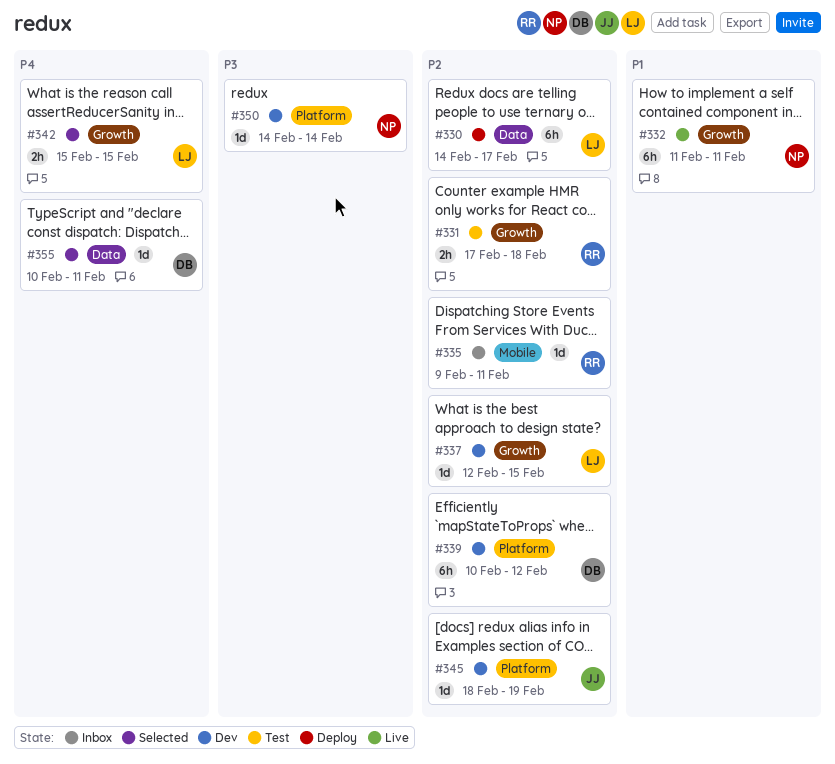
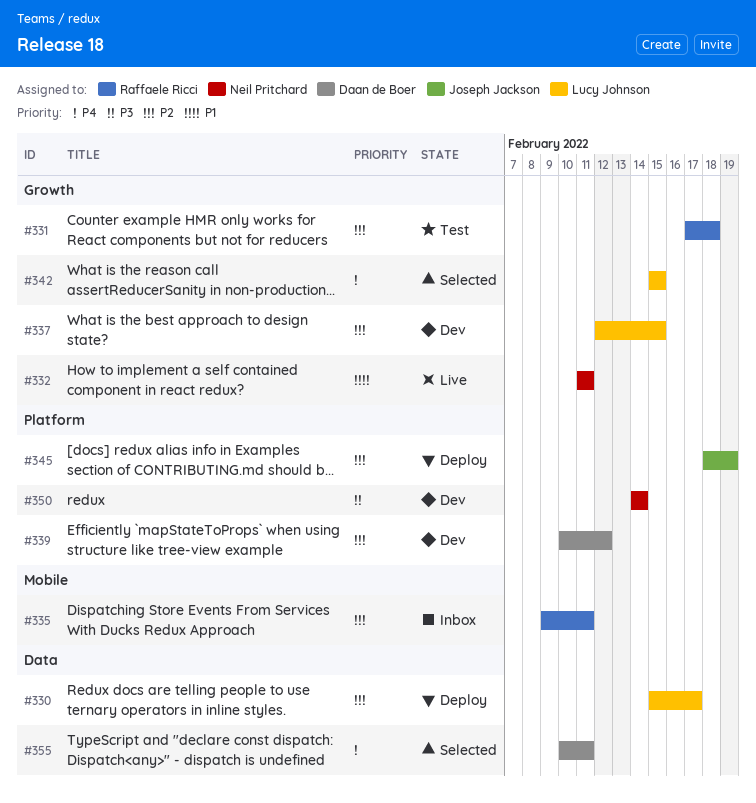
#330, start: Feb 14 -> Feb 15
#345, status: Dev -> Deploy

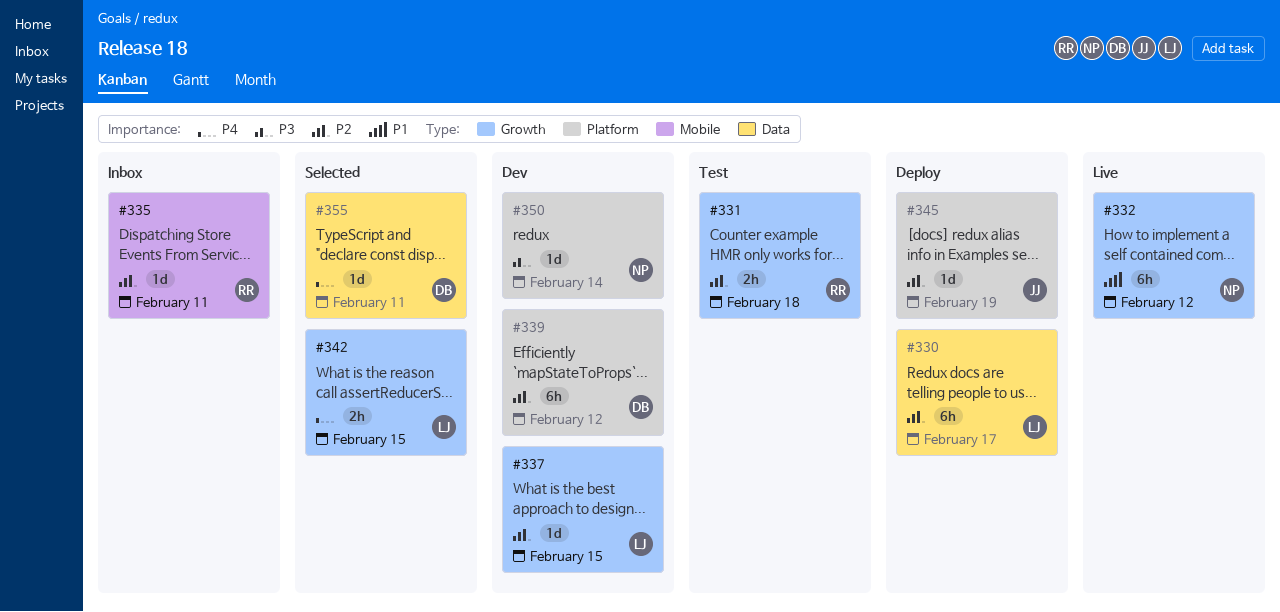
#332, due: Feb 11 -> Feb 12

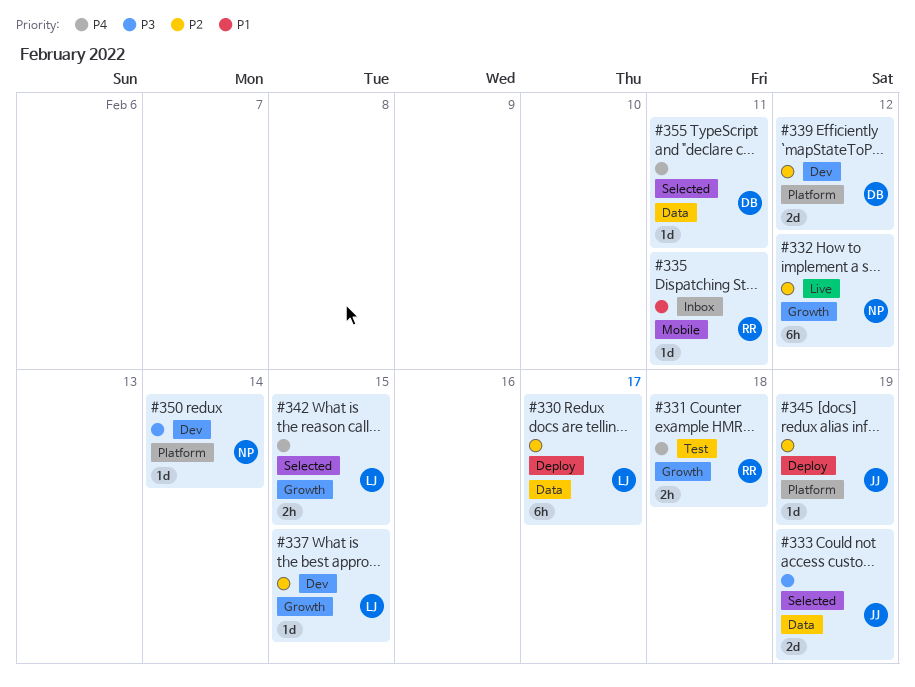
#331, priority: P2 -> P4
#332, priority: P1 -> P2
#333: none -> present
#335, priority: P2 -> P1
#339, estimate: 6h -> 2d

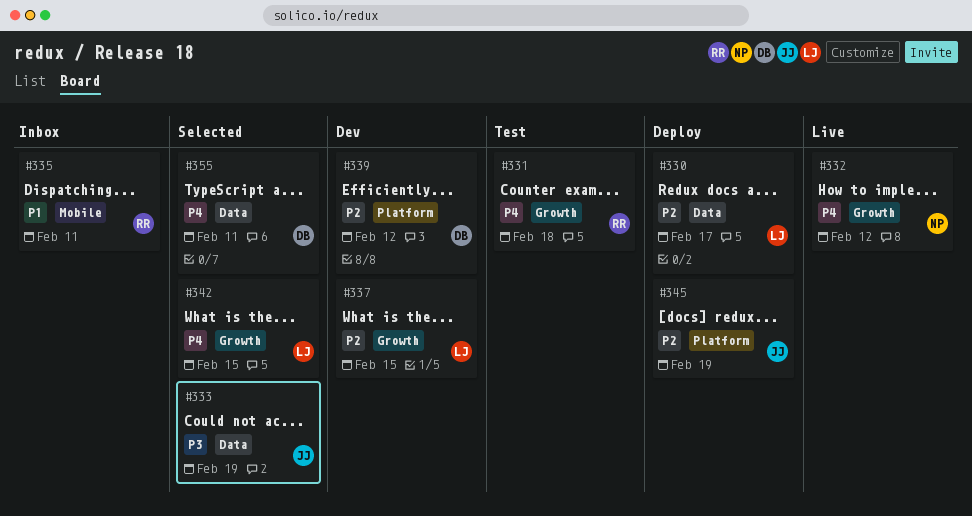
#332, priority: P2 -> P4
#350: present -> none

